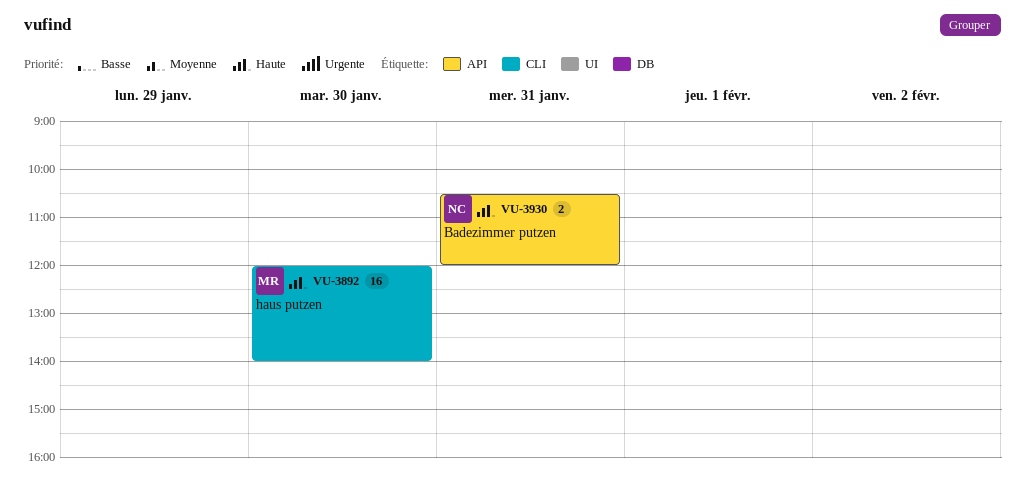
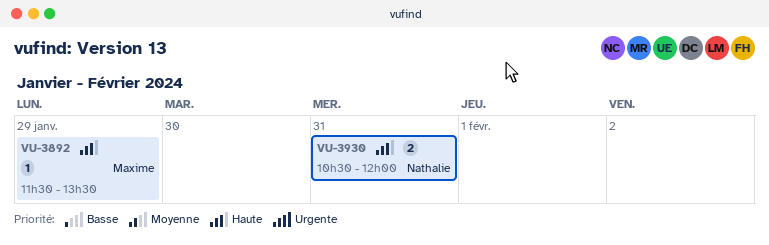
VU-3892, estimate: 16 -> 1
VU-3892, day: Jan 30 -> Jan 29
VU-3892, begins: 12:00 -> 11:30
VU-3892, ends: 14:00 -> 13:30

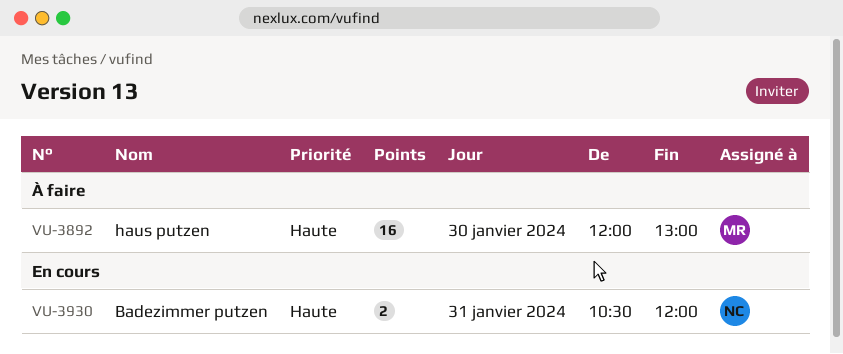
VU-3892, estimate: 1 -> 16
VU-3892, day: Jan 29 -> Jan 30
VU-3892, begins: 11:30 -> 12:00
VU-3892, ends: 13:30 -> 13:00

